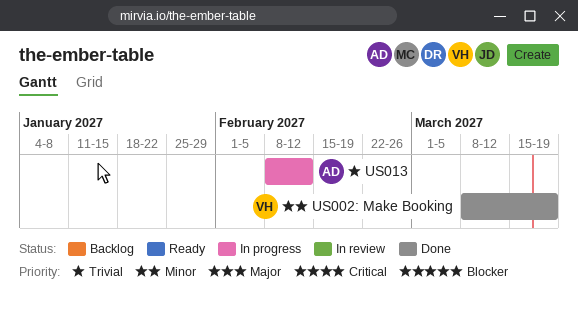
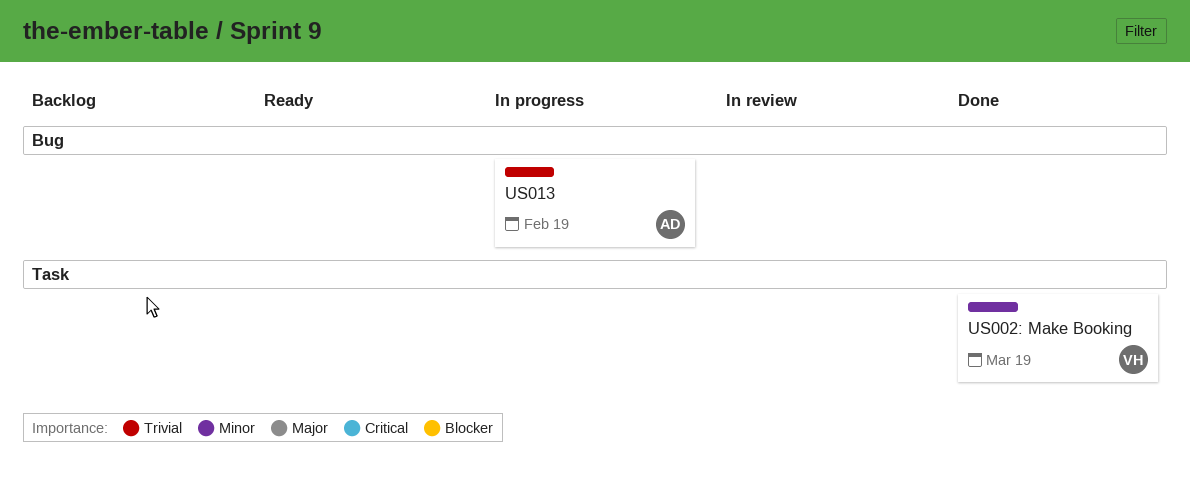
US013, due: Feb 12 -> Feb 19

